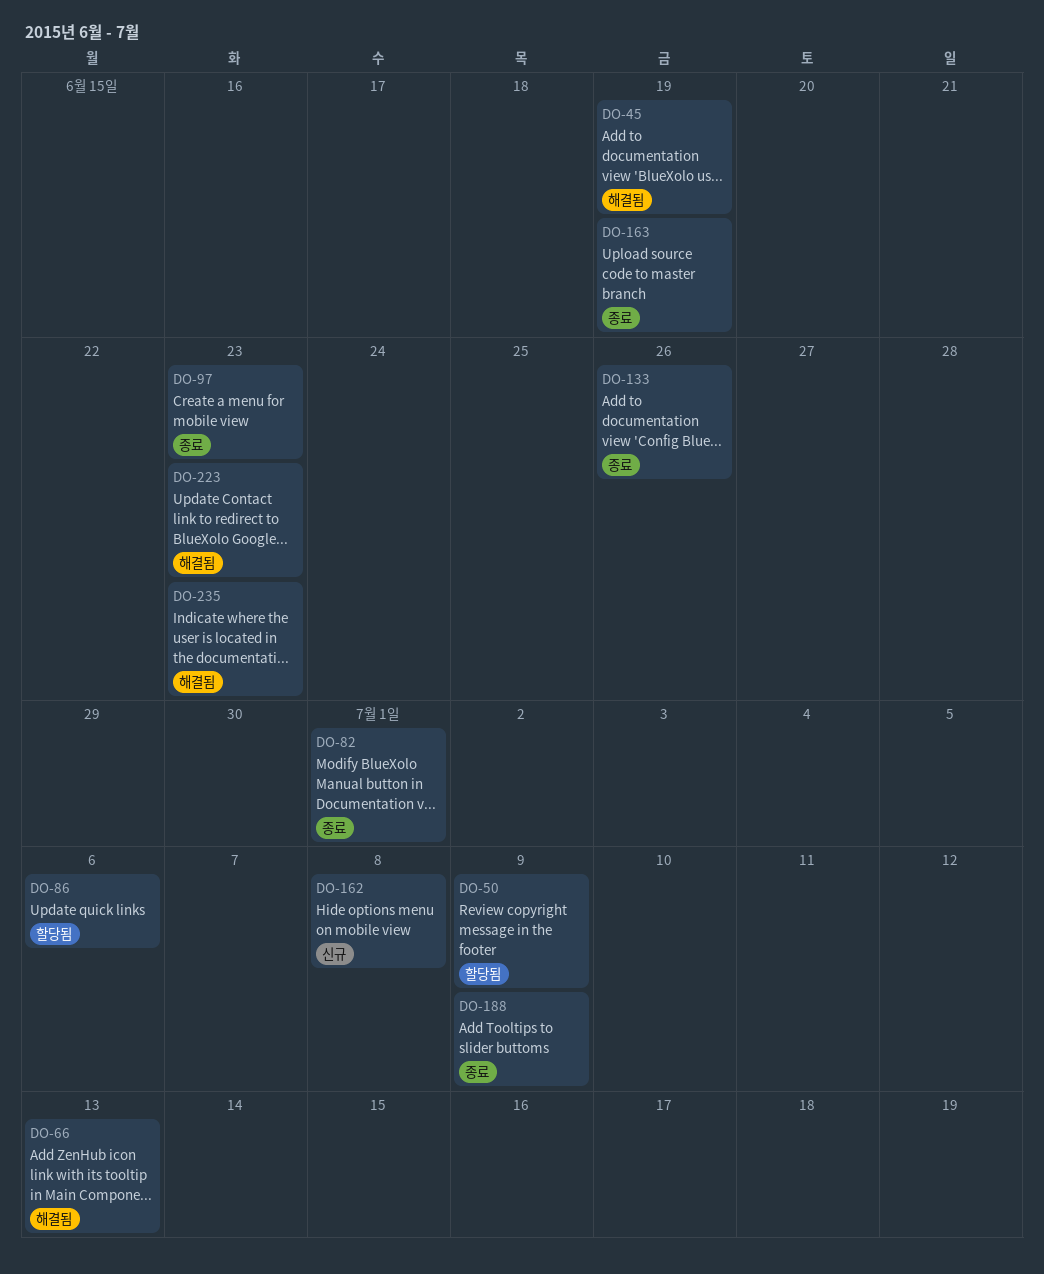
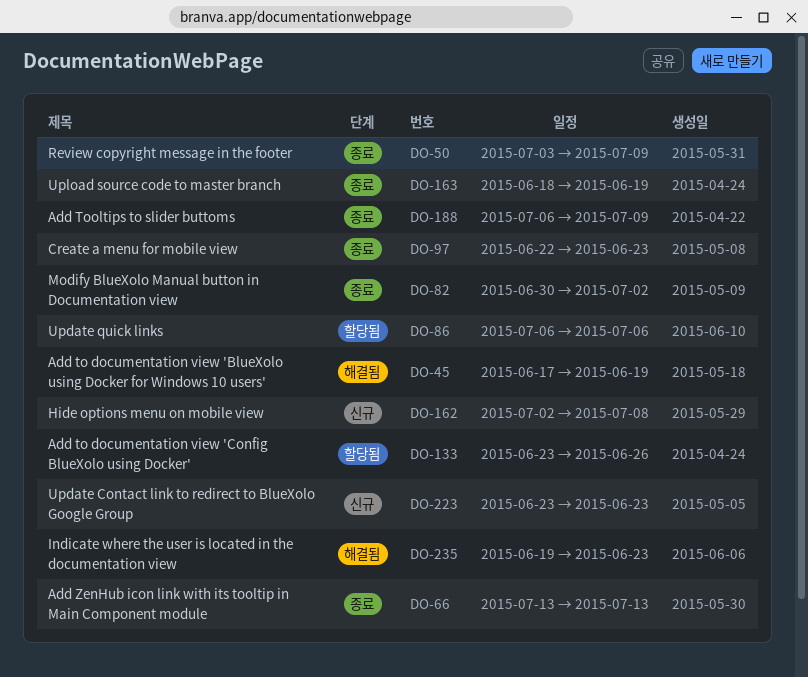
DO-50, status: 할당됨 -> 종료
DO-66, status: 해결됨 -> 종료
DO-82, due: Jul 1 -> Jul 2
DO-133, status: 종료 -> 할당됨
DO-223, status: 해결됨 -> 신규

